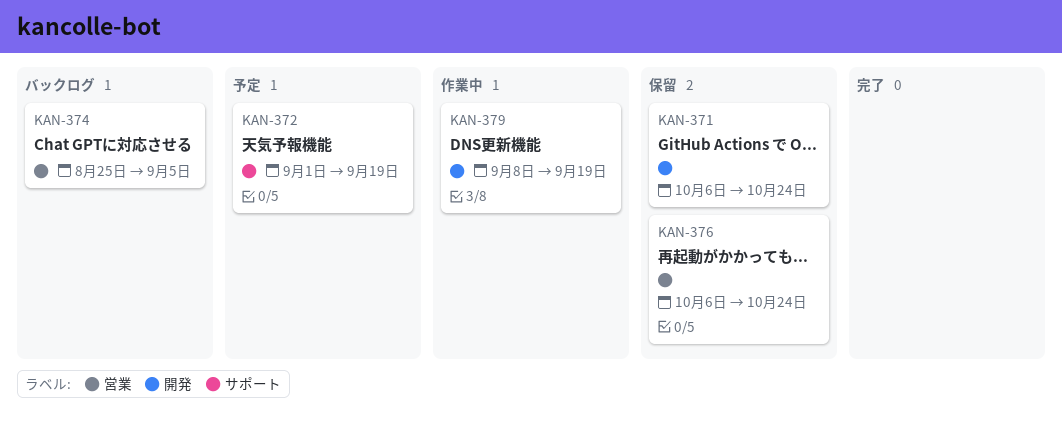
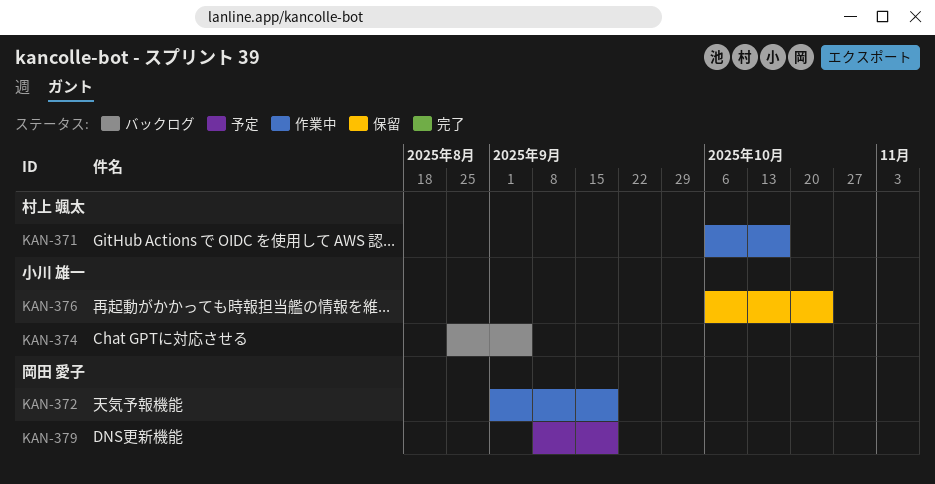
KAN-371, status: 保留 -> 作業中
KAN-371, due: Oct 24 -> Oct 17
KAN-372, status: 予定 -> 作業中
KAN-379, status: 作業中 -> 予定

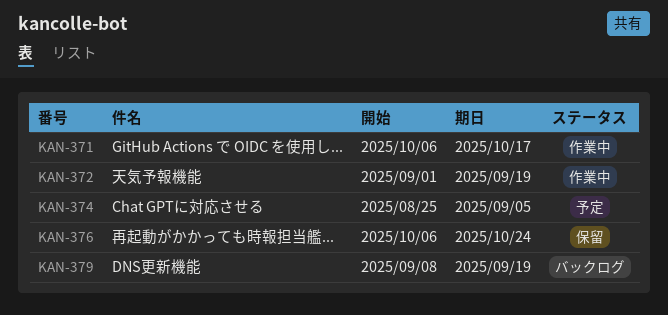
KAN-374, status: バックログ -> 予定
KAN-379, status: 予定 -> バックログ

